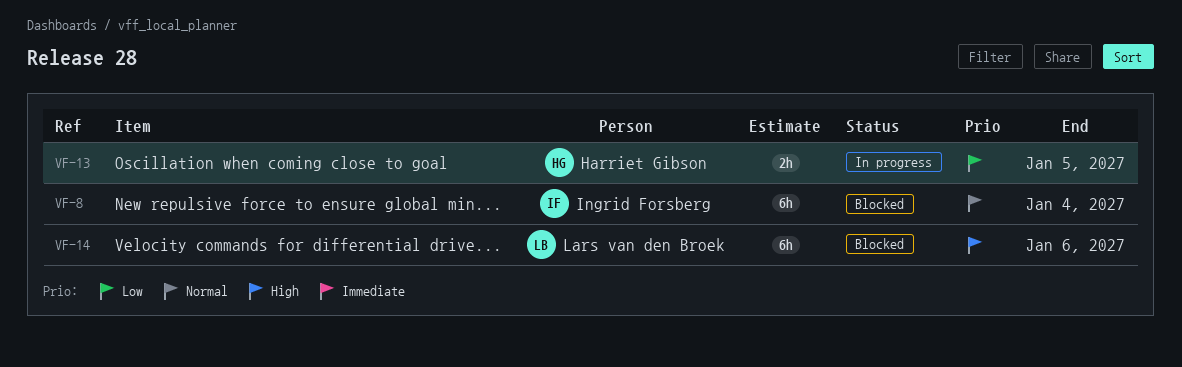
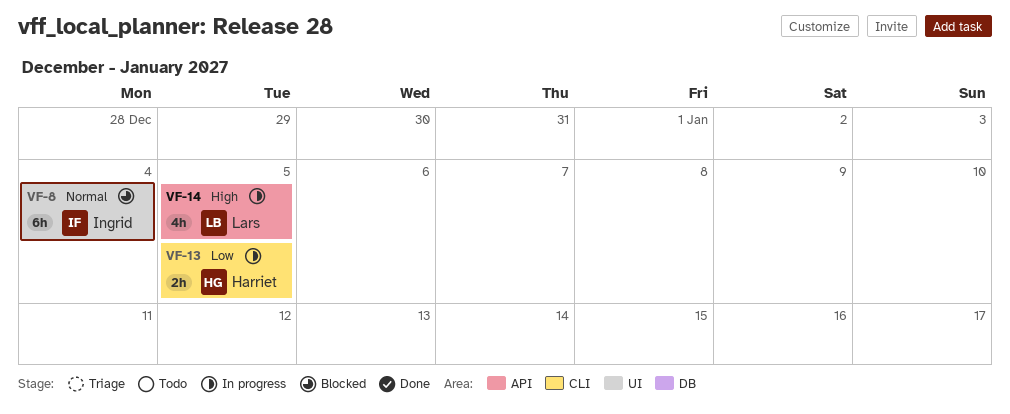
VF-14, status: Blocked -> In progress
VF-14, estimate: 6h -> 4h
VF-14, due: Jan 6 -> Jan 5

